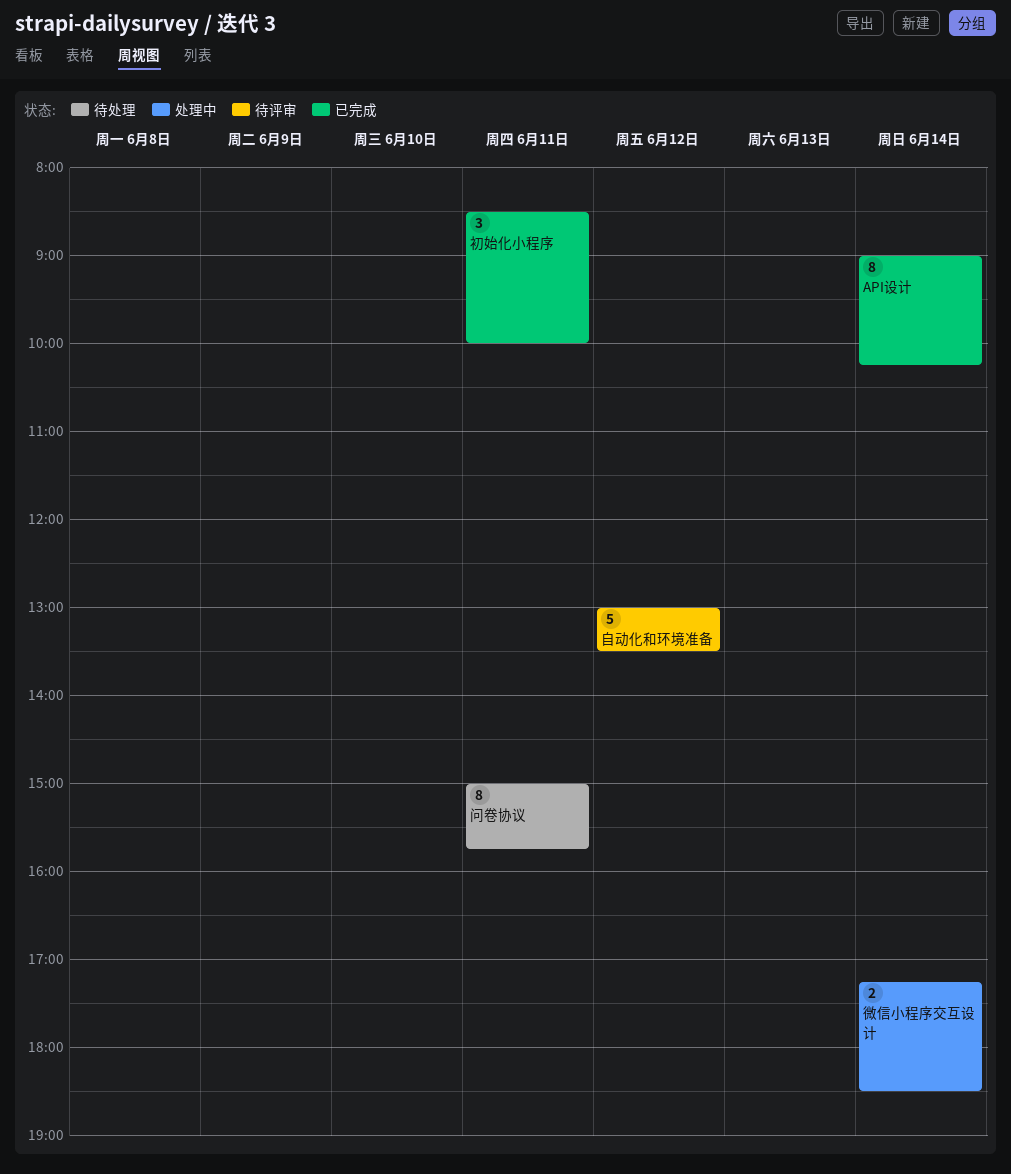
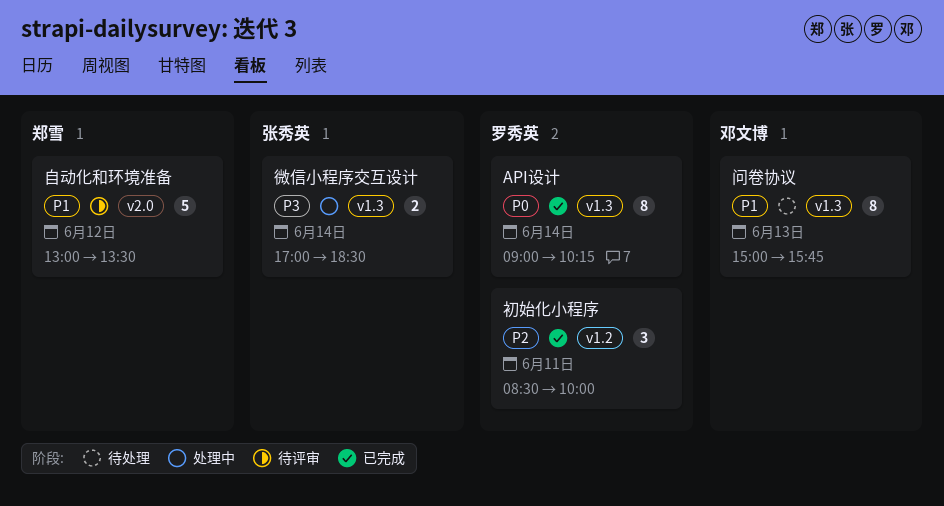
微信小程序交互设计, begins: 17:15 -> 17:00
问卷协议, day: Jun 11 -> Jun 13

